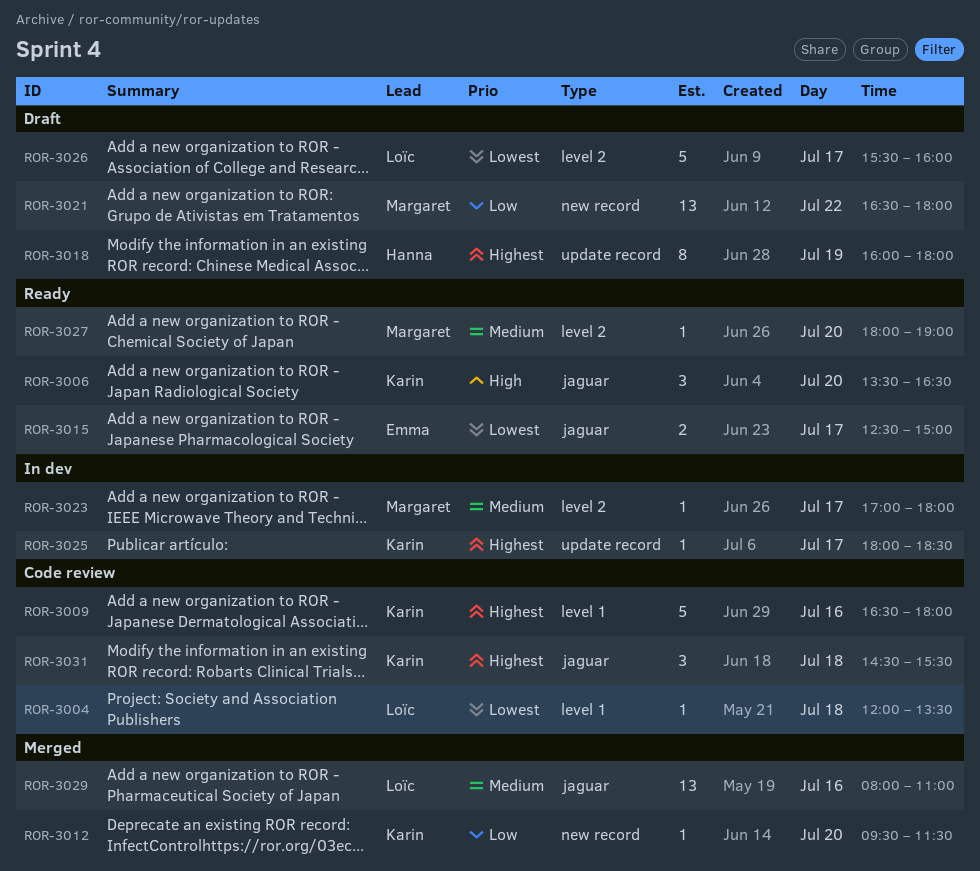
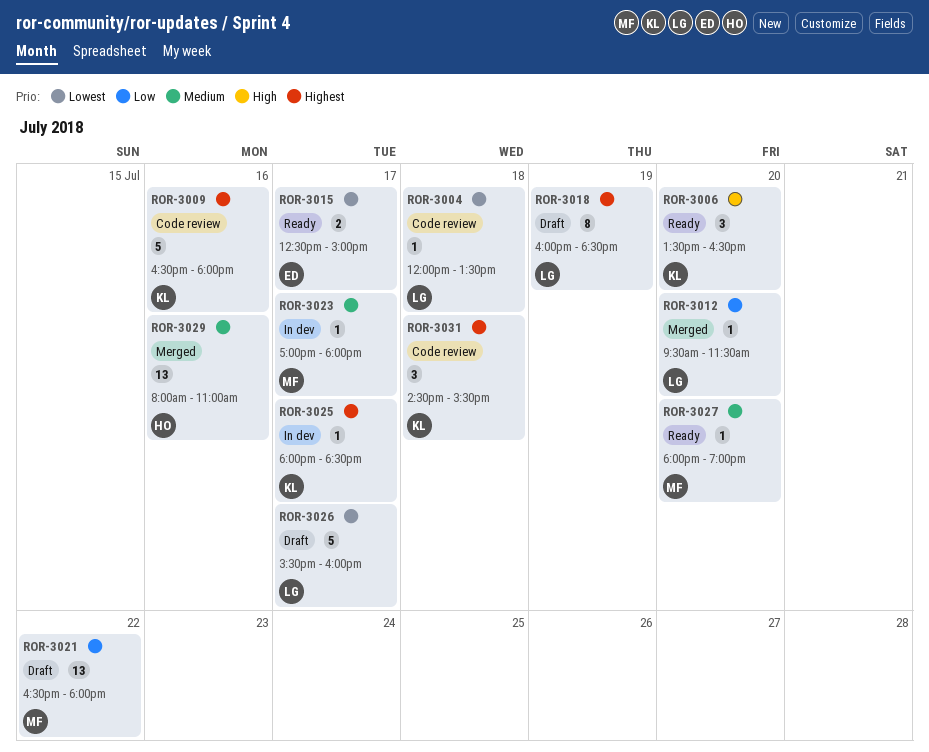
ROR-3012, owner: Karin -> Loïc
ROR-3018, owner: Hanna -> Loïc
ROR-3018, ends: 18:00 -> 18:30
ROR-3029, owner: Loïc -> Hanna

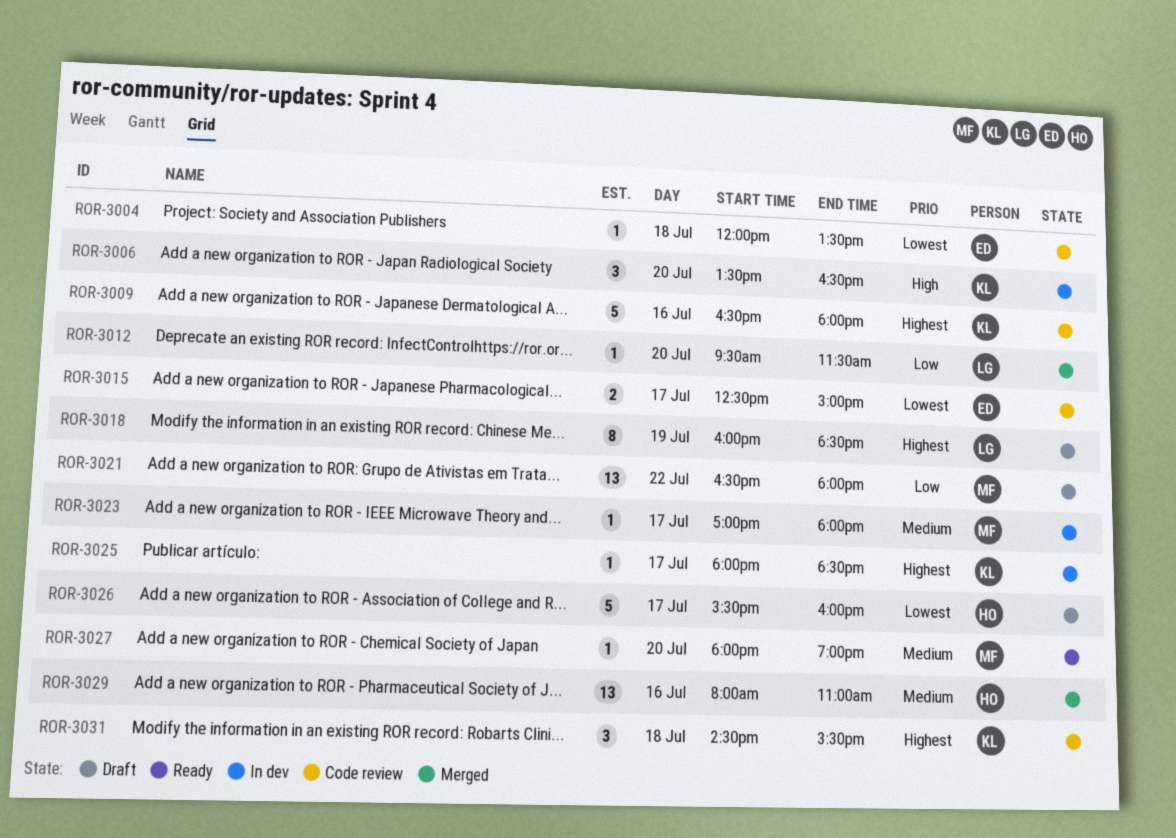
ROR-3004, owner: LG -> ED
ROR-3006, status: Ready -> In dev
ROR-3015, status: Ready -> Code review
ROR-3026, owner: LG -> HO

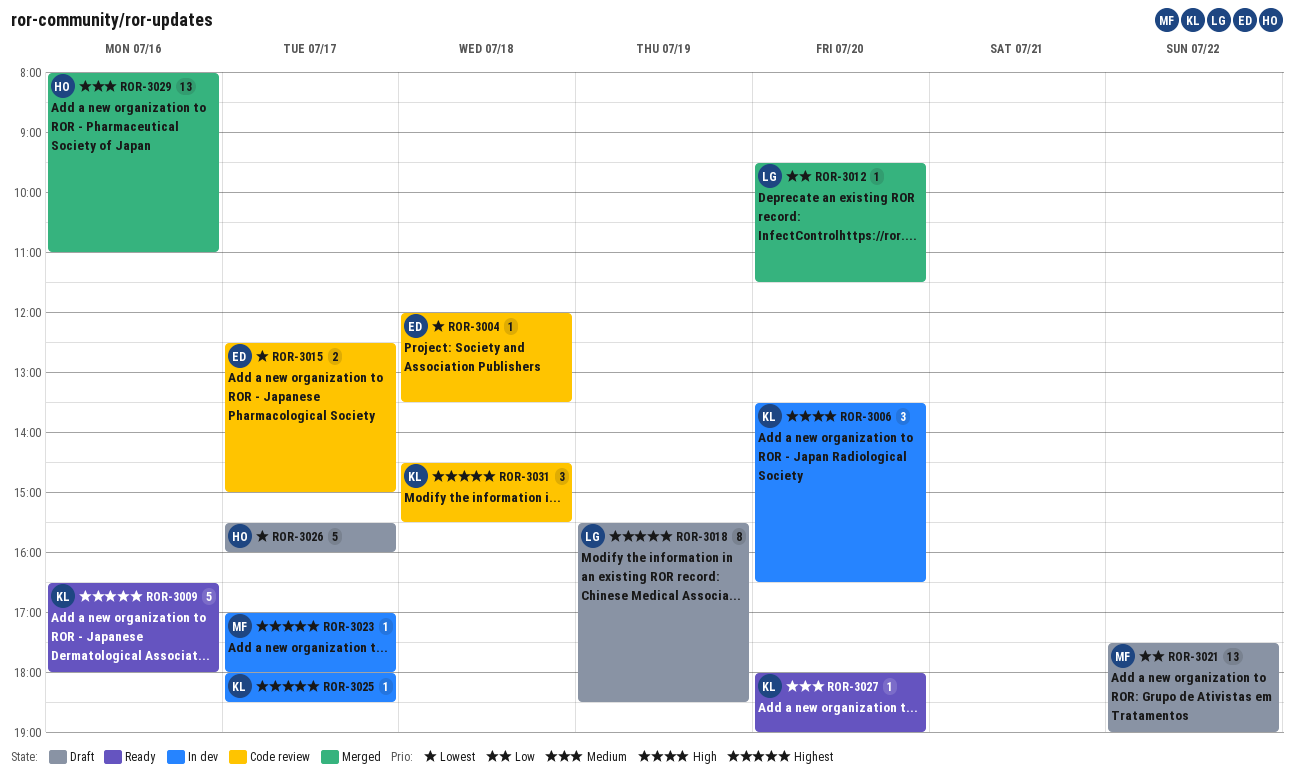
ROR-3009, status: Code review -> Ready
ROR-3018, begins: 16:00 -> 15:30
ROR-3021, begins: 16:30 -> 17:30
ROR-3021, ends: 18:00 -> 19:00
ROR-3023, priority: Medium -> Highest
ROR-3027, owner: MF -> KL

